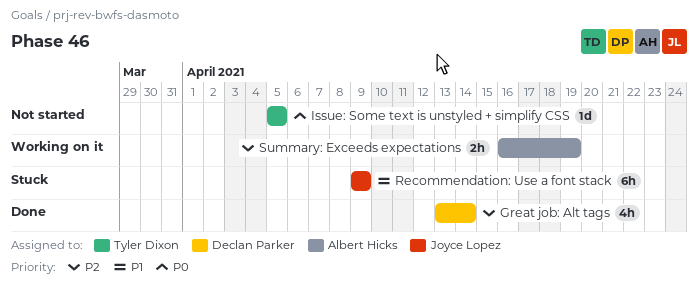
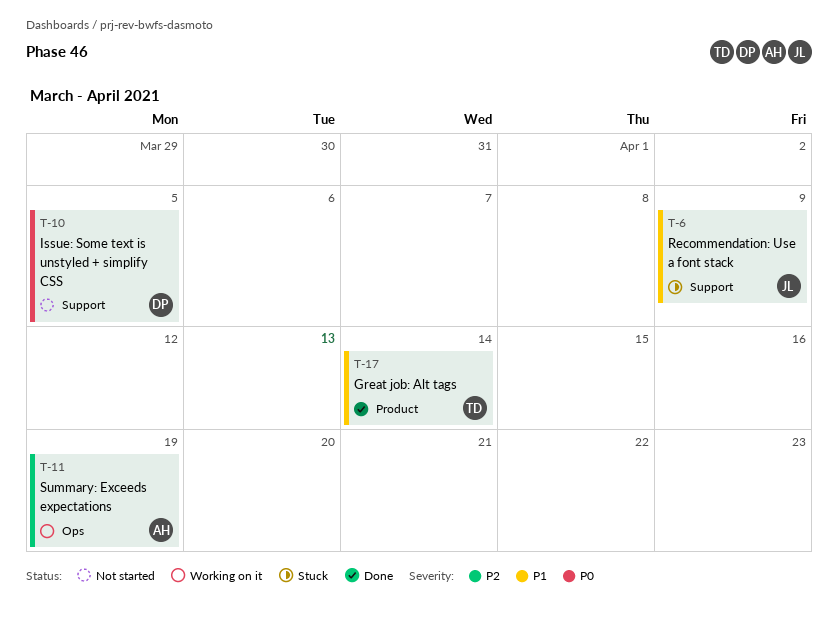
Great job: Alt tags, owner: Declan Parker -> Tyler Dixon
Great job: Alt tags, priority: P2 -> P1
Issue: Some text is unstyled + simplify CSS, owner: Tyler Dixon -> Declan Parker

